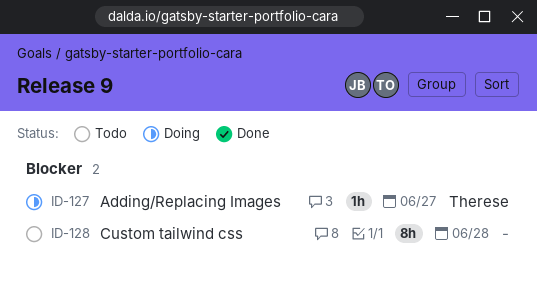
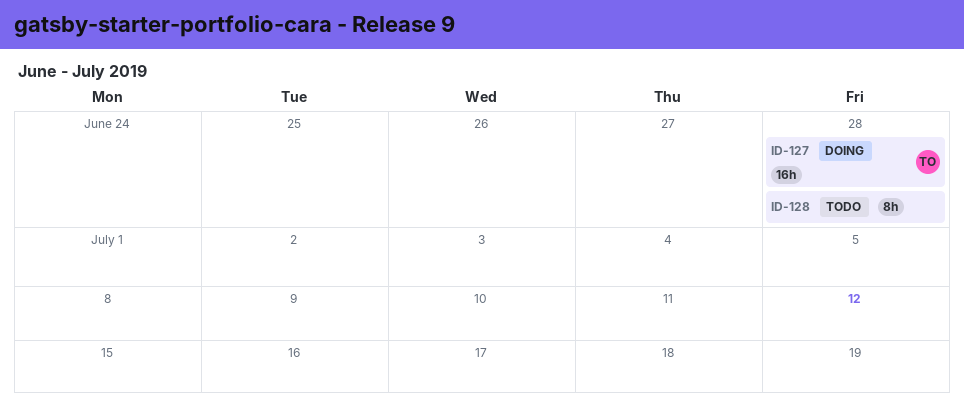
ID-127, estimate: 1h -> 16h
ID-127, due: Jun 27 -> Jun 28

